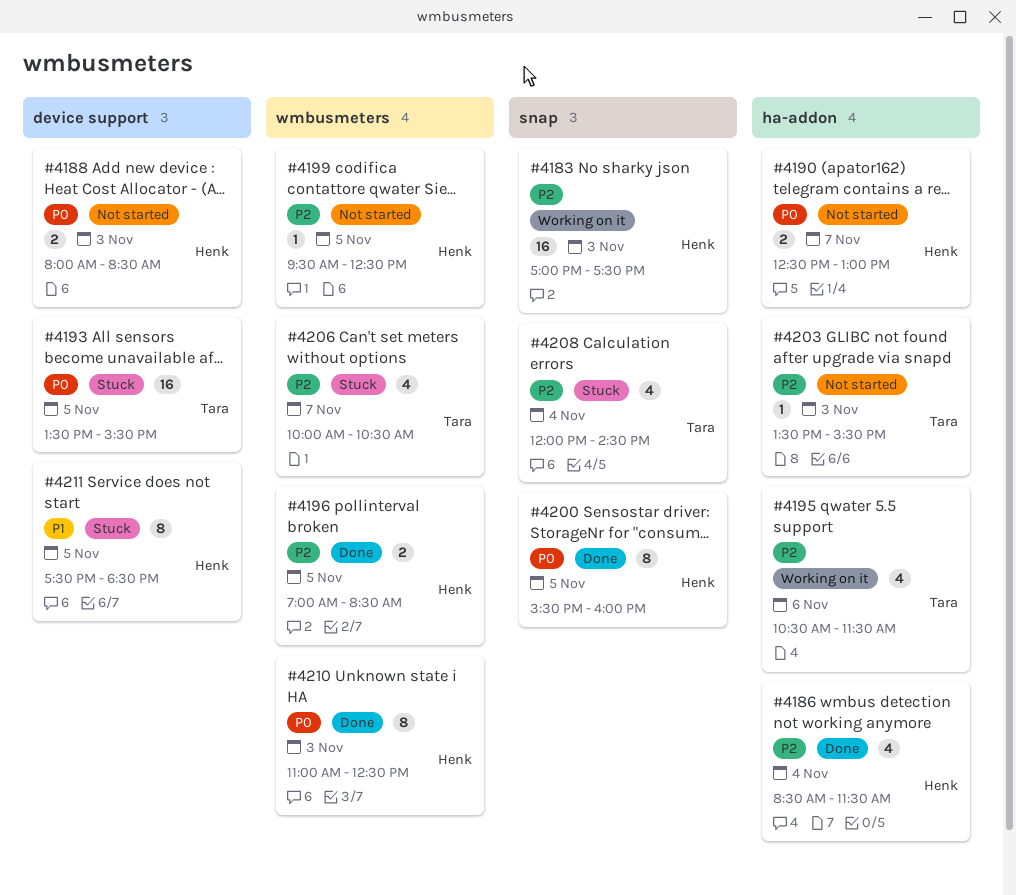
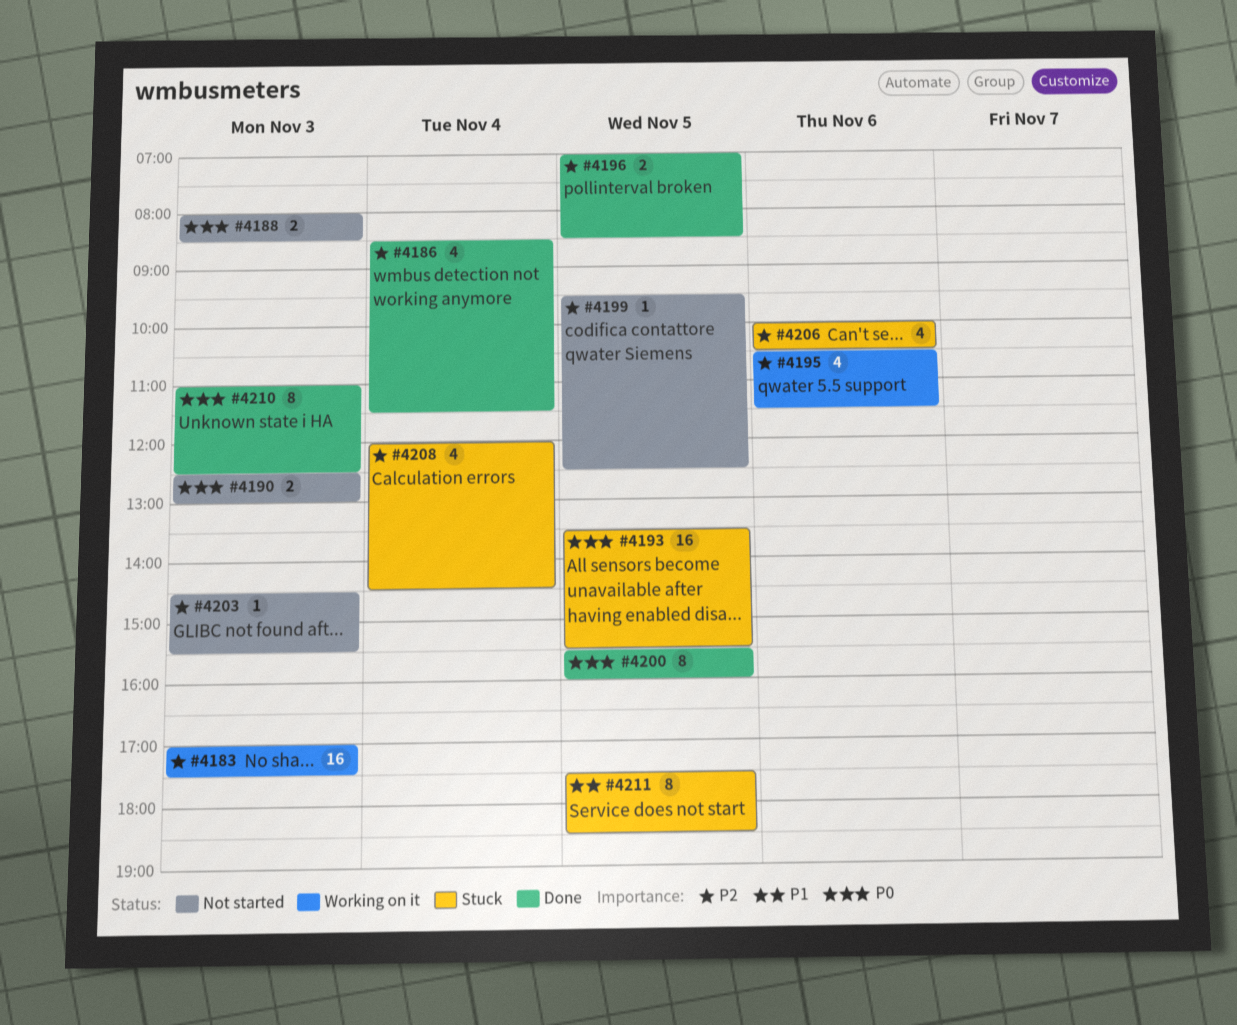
#4190, day: Nov 7 -> Nov 3
#4203, begins: 13:30 -> 14:30
#4206, day: Nov 7 -> Nov 6

